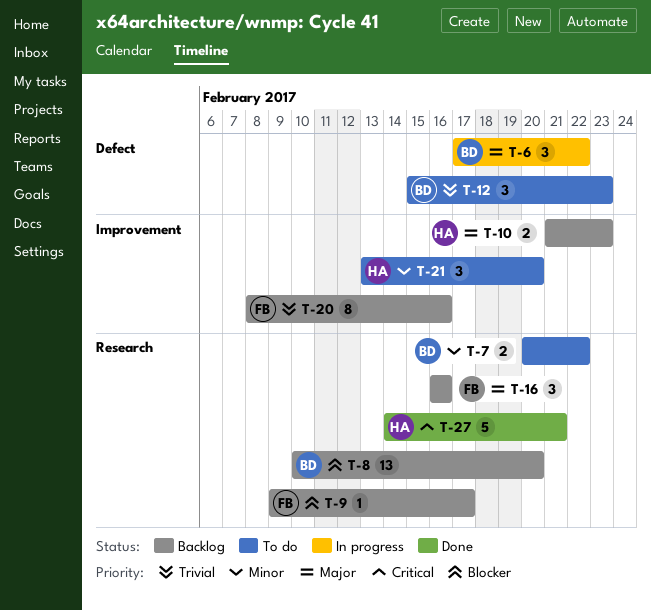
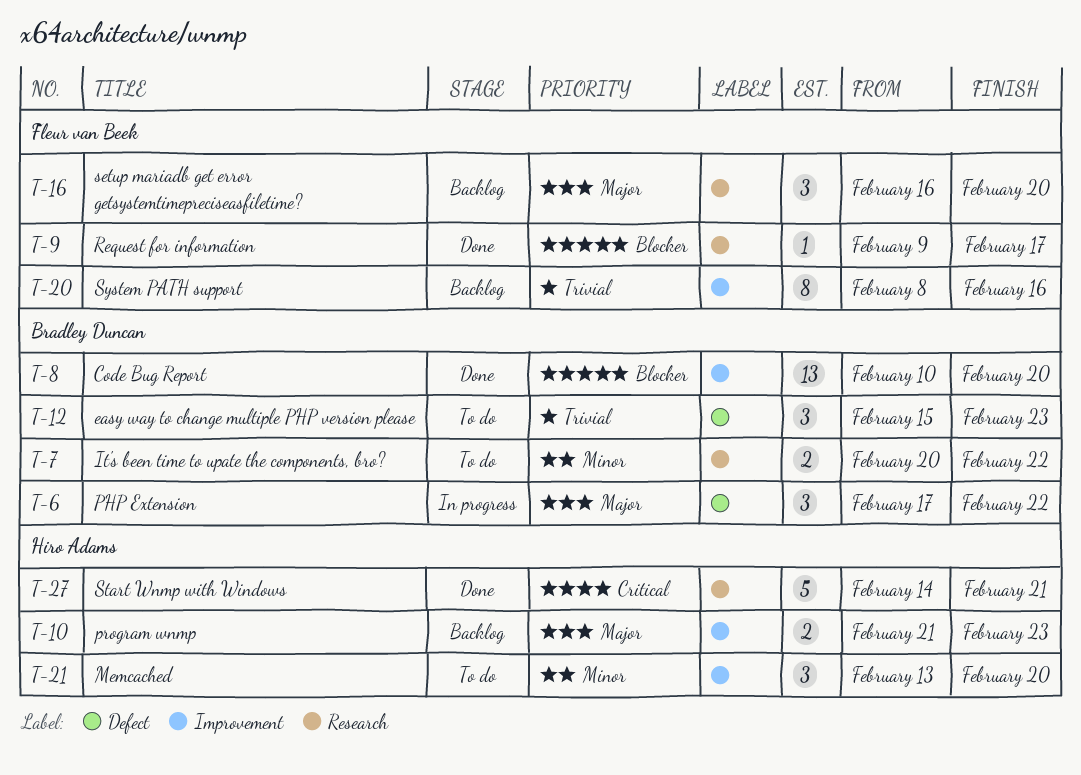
T-8, status: Backlog -> Done
T-8, label: Research -> Improvement
T-9, status: Backlog -> Done
T-16, due: Feb 16 -> Feb 20

